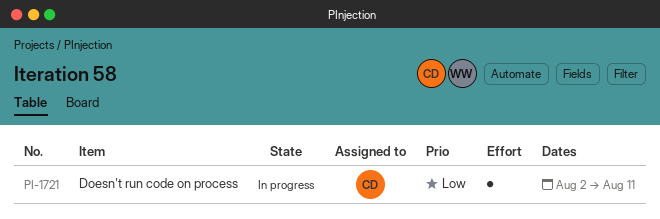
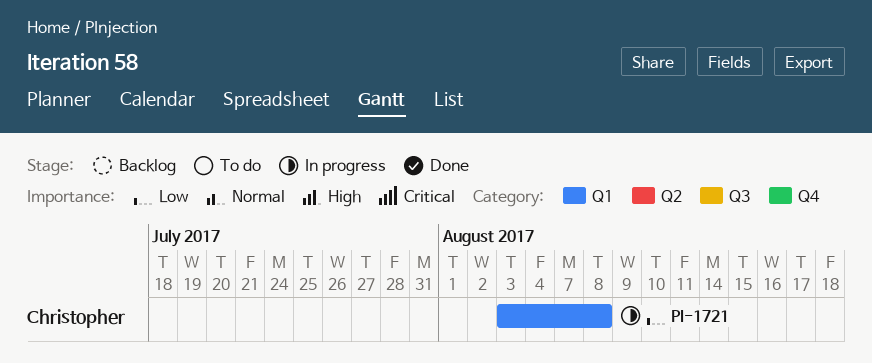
PI-1721, start: Aug 2 -> Aug 3
PI-1721, due: Aug 11 -> Aug 8

